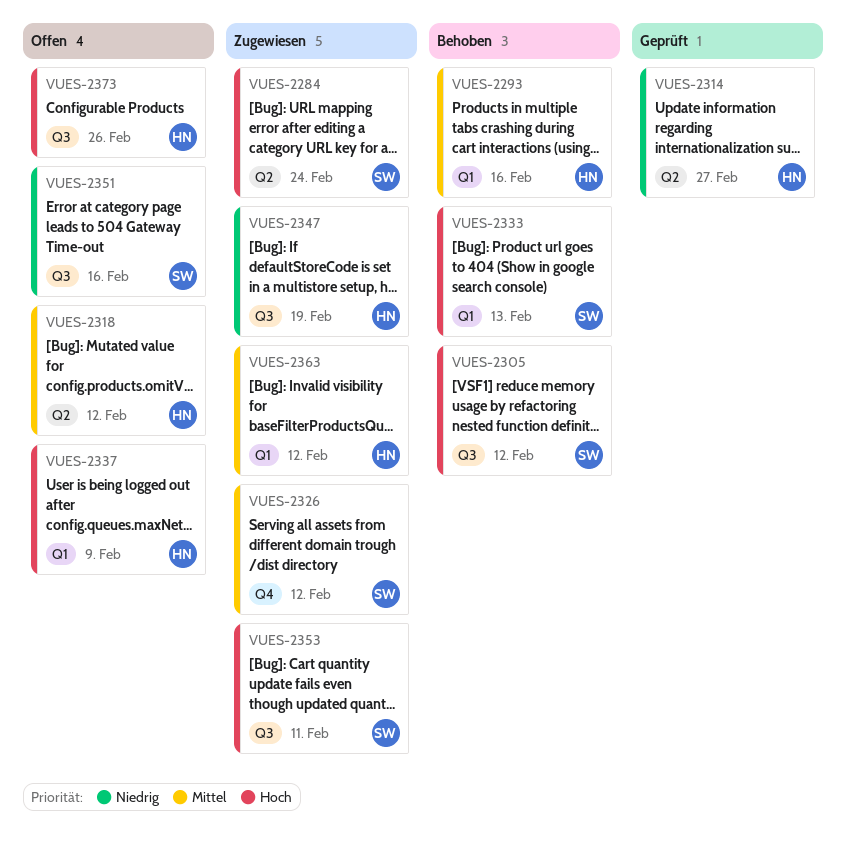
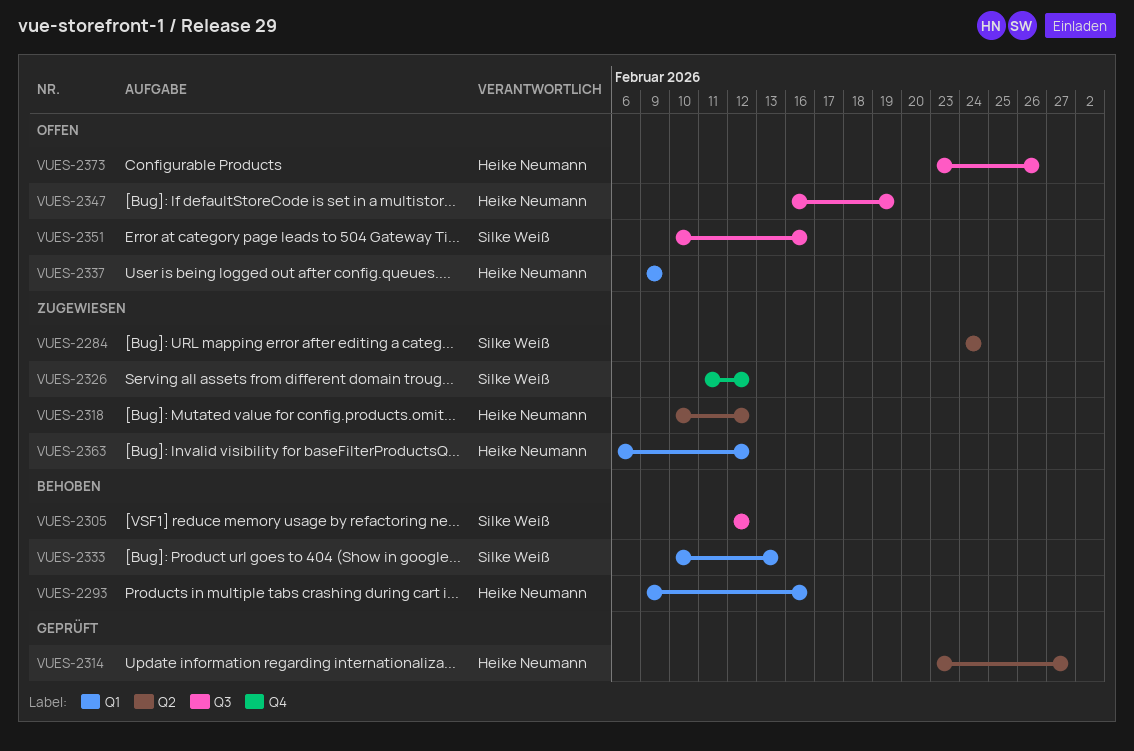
VUES-2318, status: Offen -> Zugewiesen
VUES-2347, status: Zugewiesen -> Offen
VUES-2353: present -> none

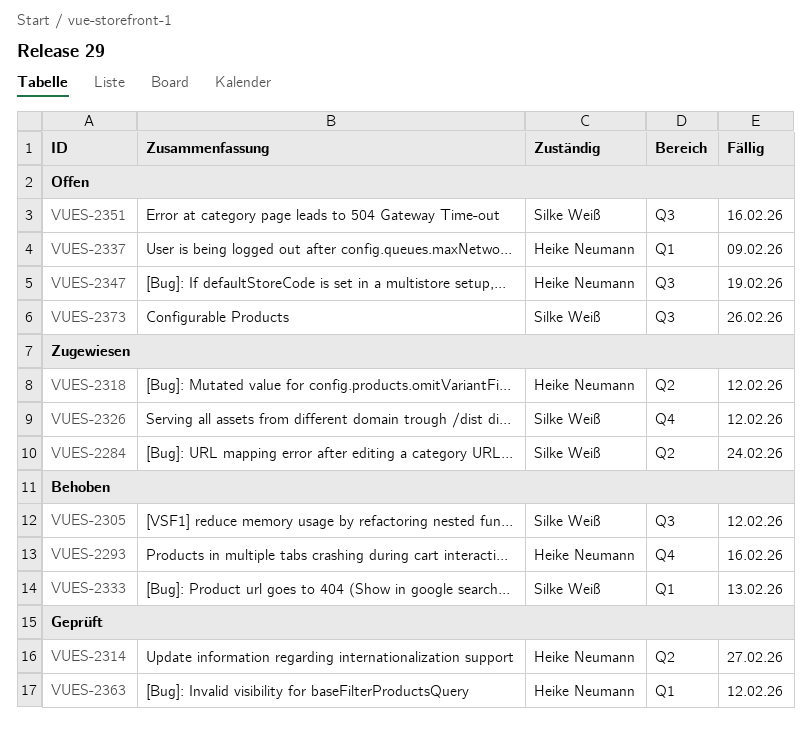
VUES-2293, label: Q1 -> Q4
VUES-2363, status: Zugewiesen -> Geprüft
VUES-2373, owner: Heike Neumann -> Silke Weiß

